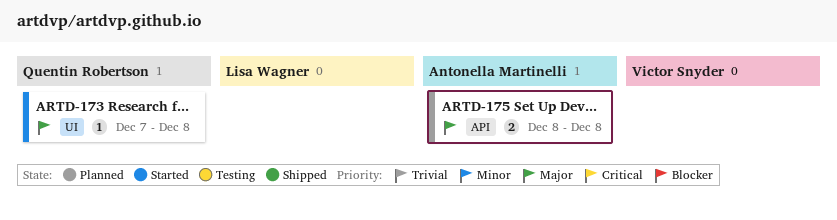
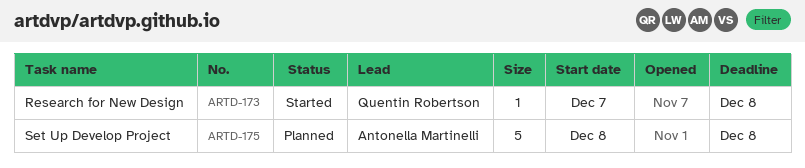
ARTD-175, estimate: 2 -> 5

